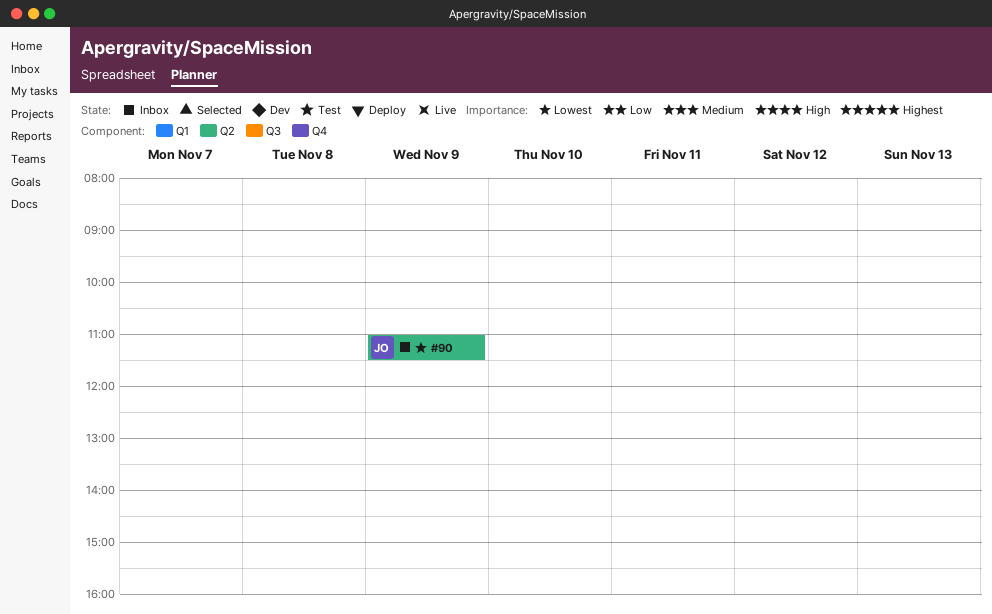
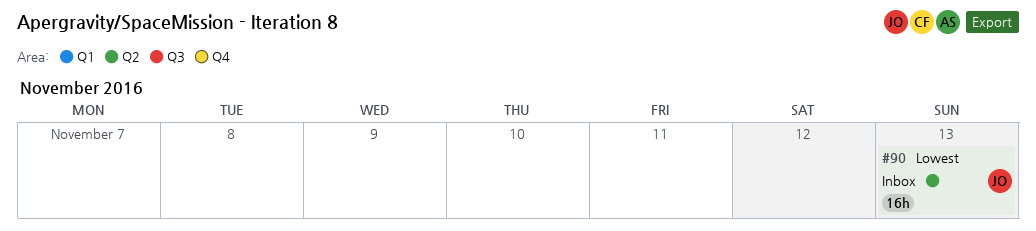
#90, day: Nov 9 -> Nov 13

